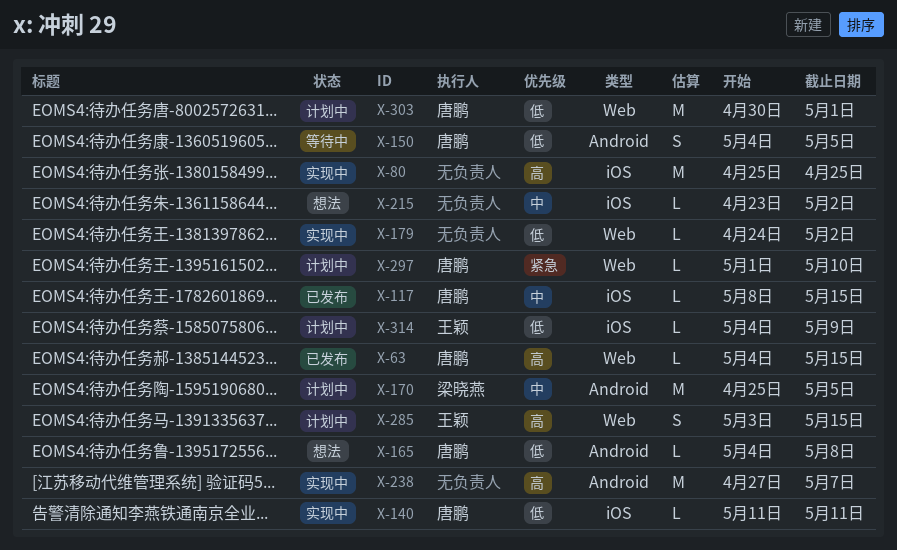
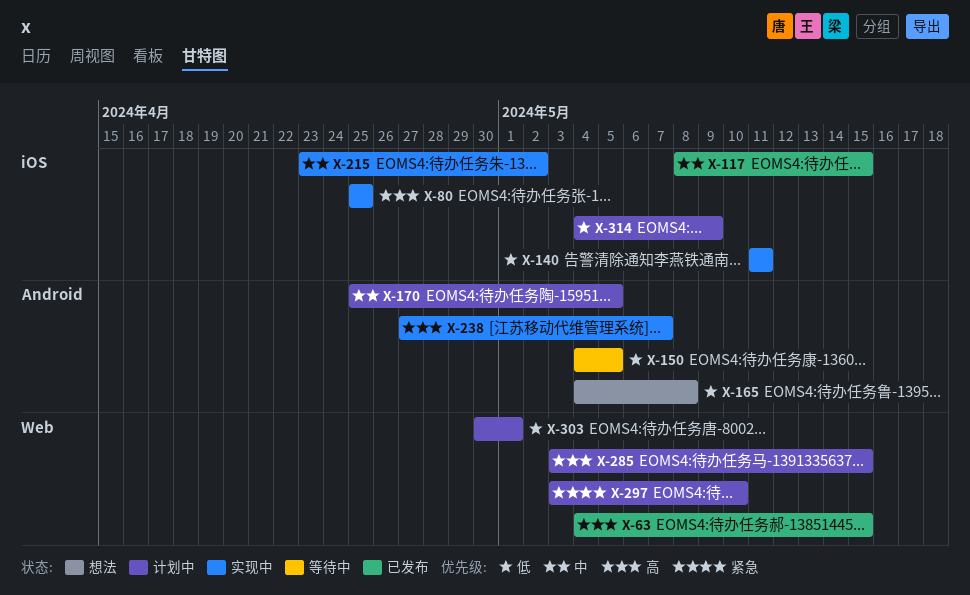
X-179: present -> none
X-215, status: 想法 -> 实现中
X-297, start: May 1 -> May 3

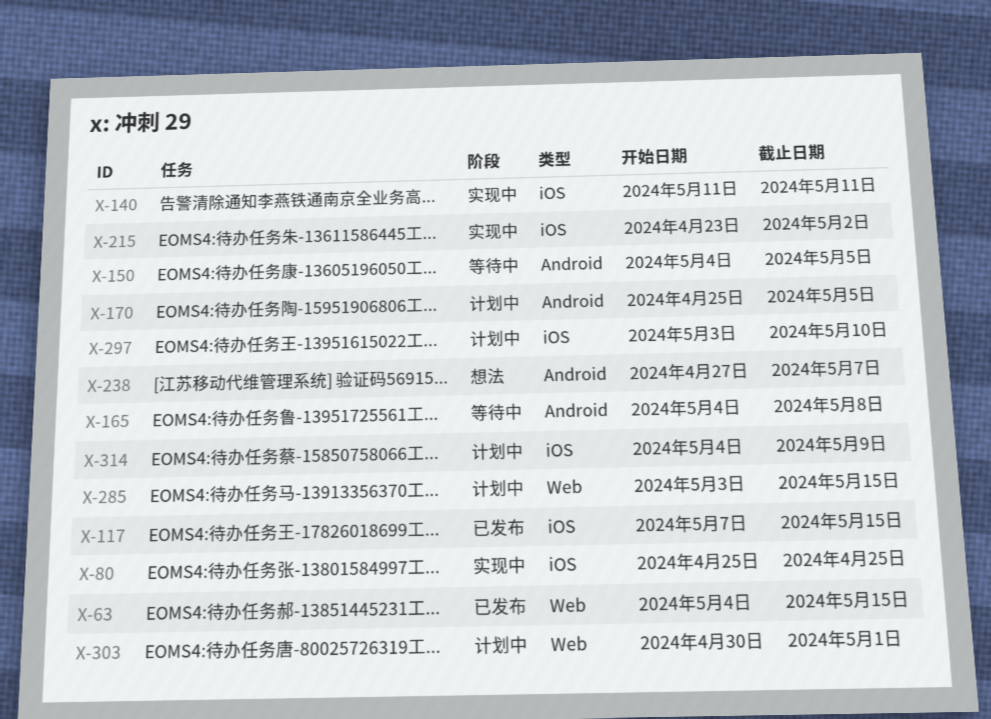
X-117, start: May 8 -> May 7
X-165, status: 想法 -> 等待中
X-238, status: 实现中 -> 想法
X-297, label: Web -> iOS

